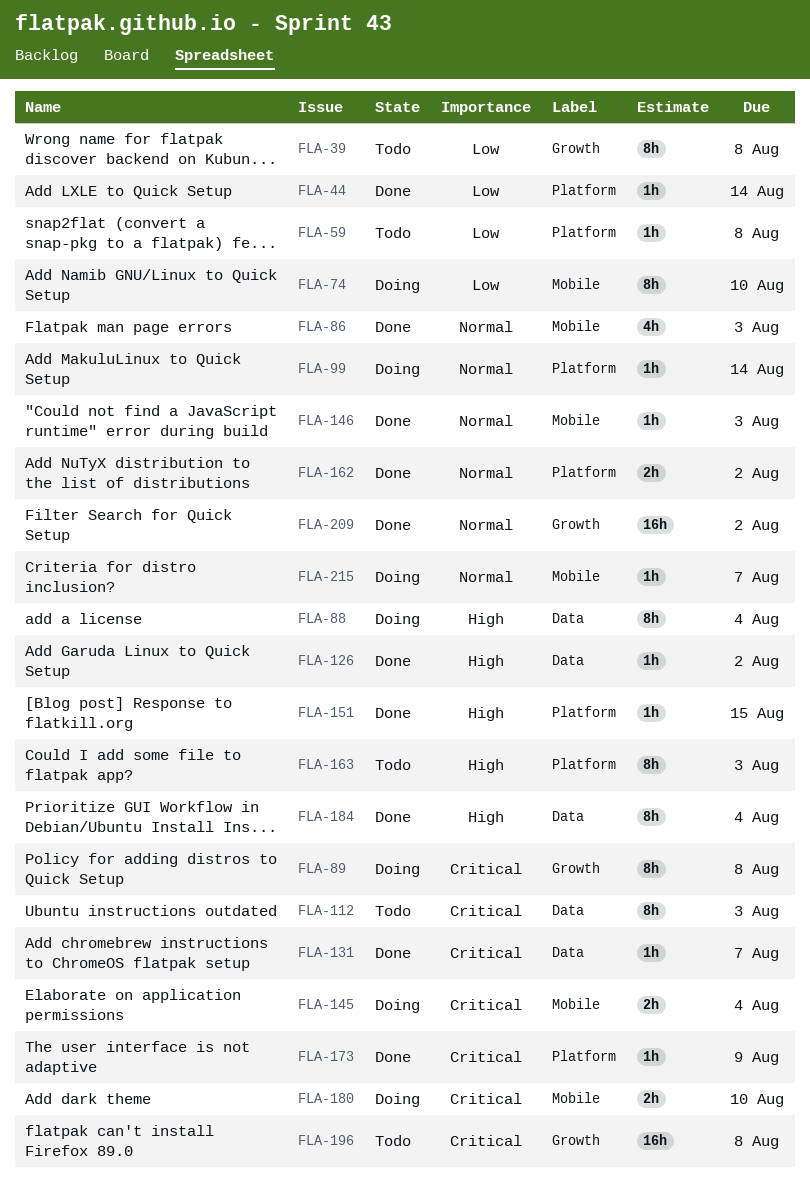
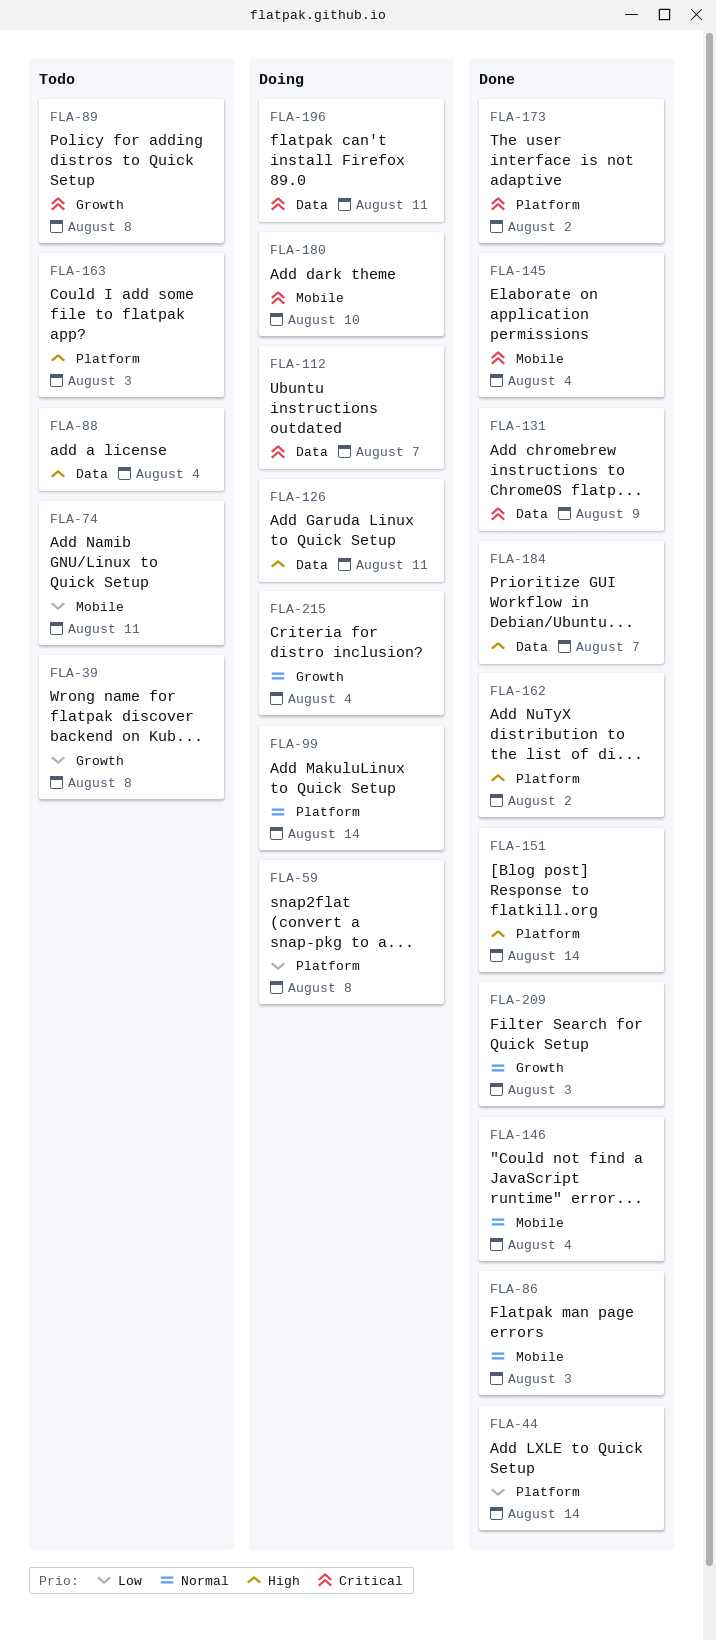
FLA-59, status: Todo -> Doing
FLA-74, status: Doing -> Todo
FLA-74, due: Aug 10 -> Aug 11
FLA-88, status: Doing -> Todo
FLA-89, status: Doing -> Todo
FLA-112, status: Todo -> Doing
FLA-112, due: Aug 3 -> Aug 7
FLA-126, status: Done -> Doing
FLA-126, due: Aug 2 -> Aug 11
FLA-131, due: Aug 7 -> Aug 9
FLA-145, status: Doing -> Done
FLA-146, due: Aug 3 -> Aug 4
FLA-151, due: Aug 15 -> Aug 14
FLA-162, priority: Normal -> High
FLA-173, due: Aug 9 -> Aug 2
FLA-184, due: Aug 4 -> Aug 7
FLA-196, status: Todo -> Doing
FLA-196, label: Growth -> Data
FLA-196, due: Aug 8 -> Aug 11
FLA-209, due: Aug 2 -> Aug 3
FLA-215, label: Mobile -> Growth
FLA-215, due: Aug 7 -> Aug 4

